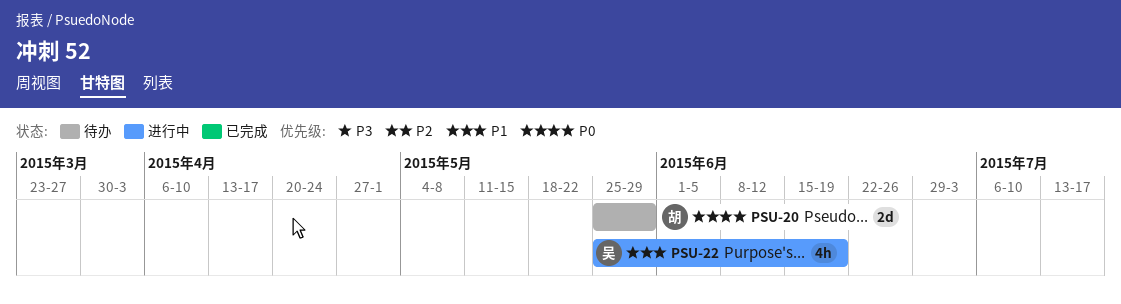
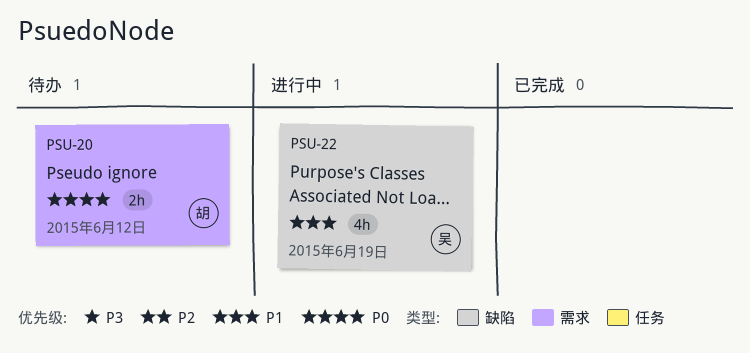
PSU-20, estimate: 2d -> 2h
PSU-20, due: May 29 -> Jun 12

